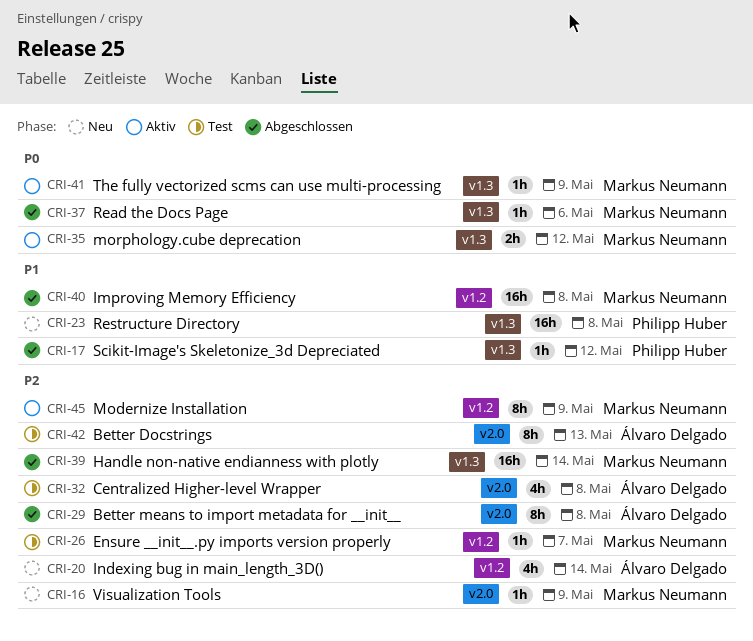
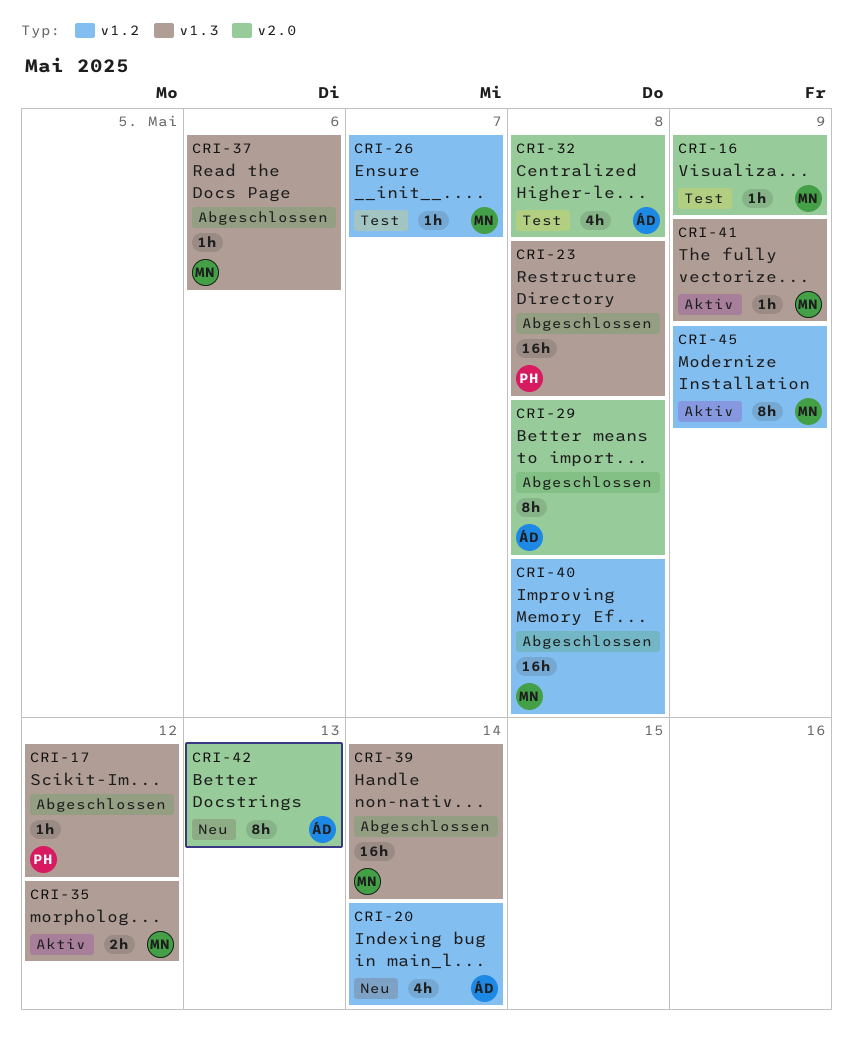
CRI-16, status: Neu -> Test
CRI-23, status: Neu -> Abgeschlossen
CRI-42, status: Test -> Neu

